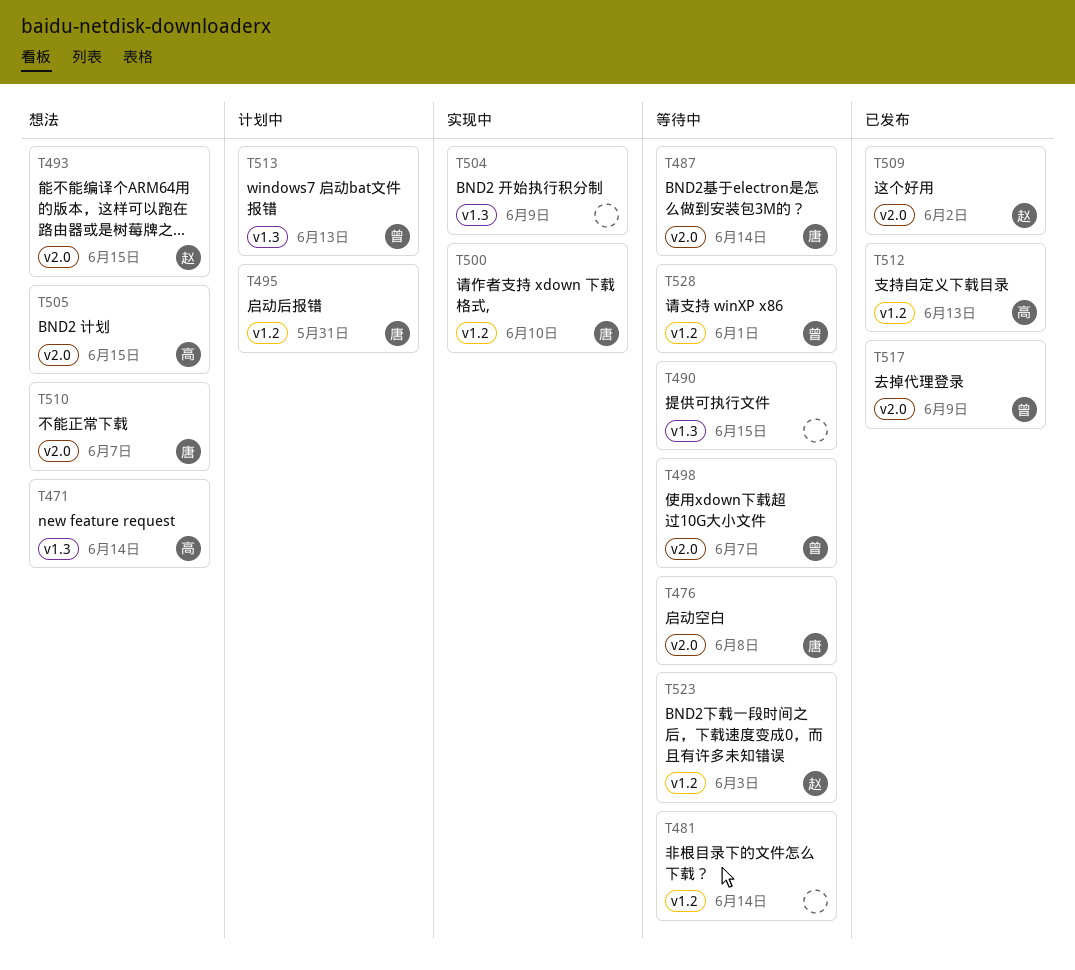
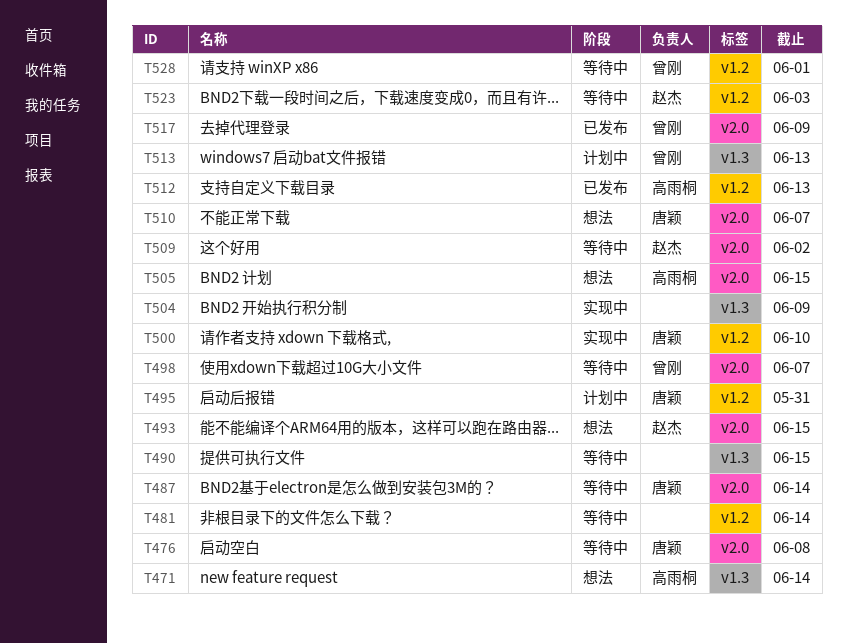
T509, status: 已发布 -> 等待中

